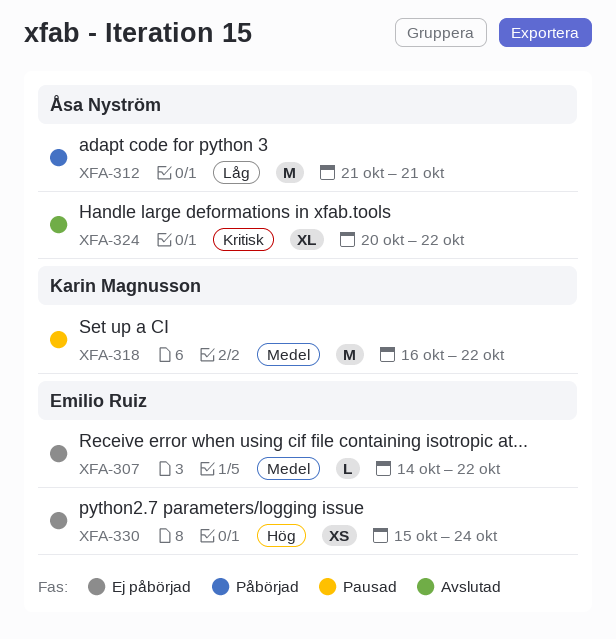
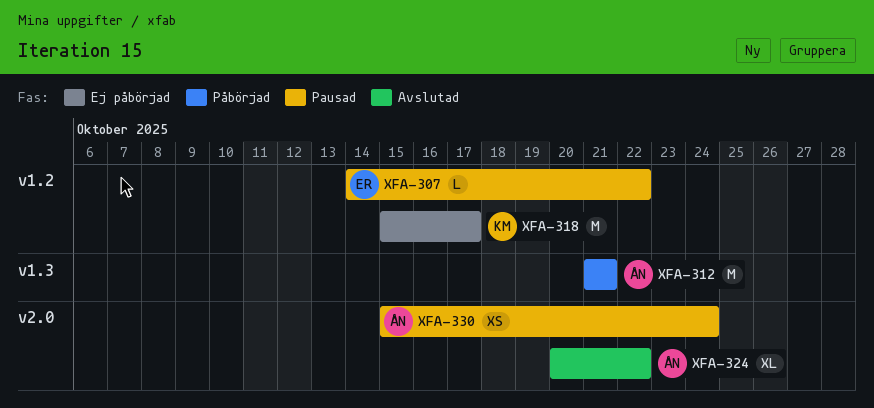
XFA-307, status: Ej påbörjad -> Pausad
XFA-318, status: Pausad -> Ej påbörjad
XFA-318, start: Oct 16 -> Oct 15
XFA-318, due: Oct 22 -> Oct 17
XFA-330, status: Ej påbörjad -> Pausad
XFA-330, owner: Emilio Ruiz -> Åsa Nyström

